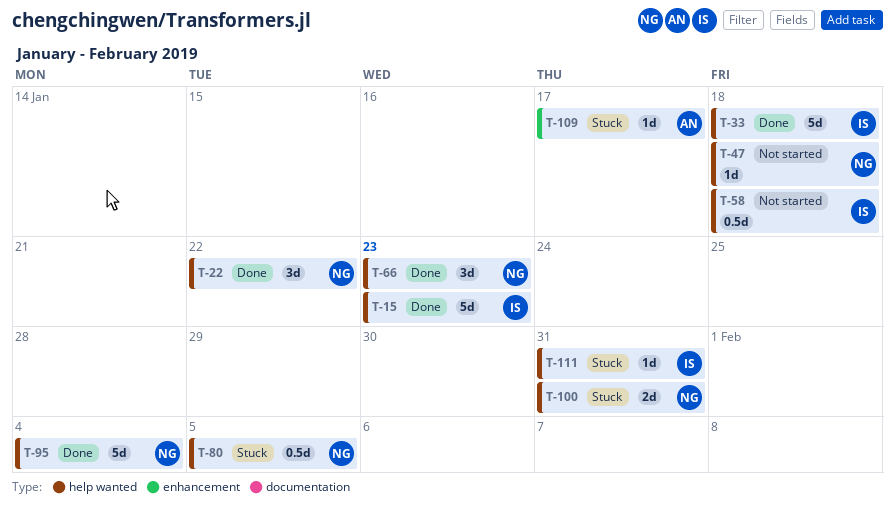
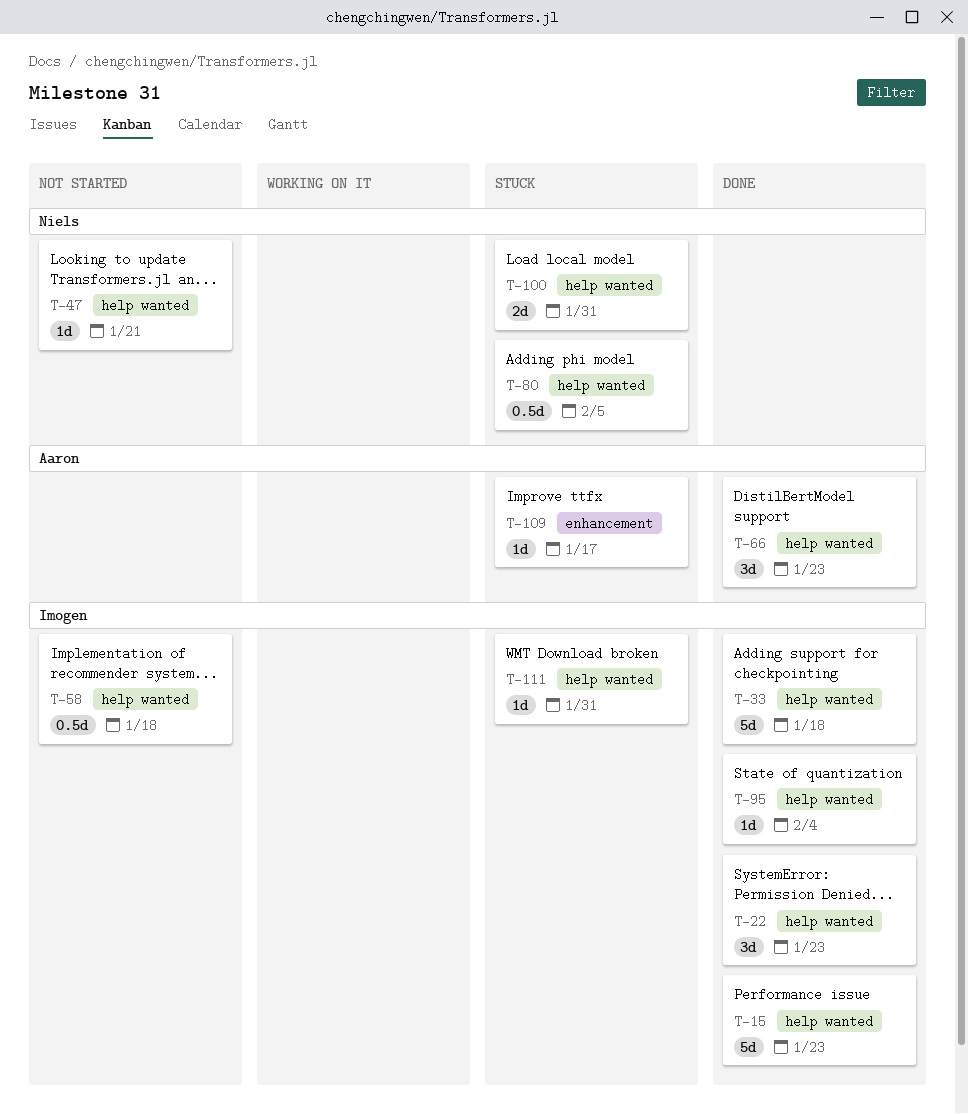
T-22, owner: Niels -> Imogen
T-22, due: Jan 22 -> Jan 23
T-47, due: Jan 18 -> Jan 21
T-66, owner: Niels -> Aaron
T-95, owner: Niels -> Imogen
T-95, estimate: 5d -> 1d

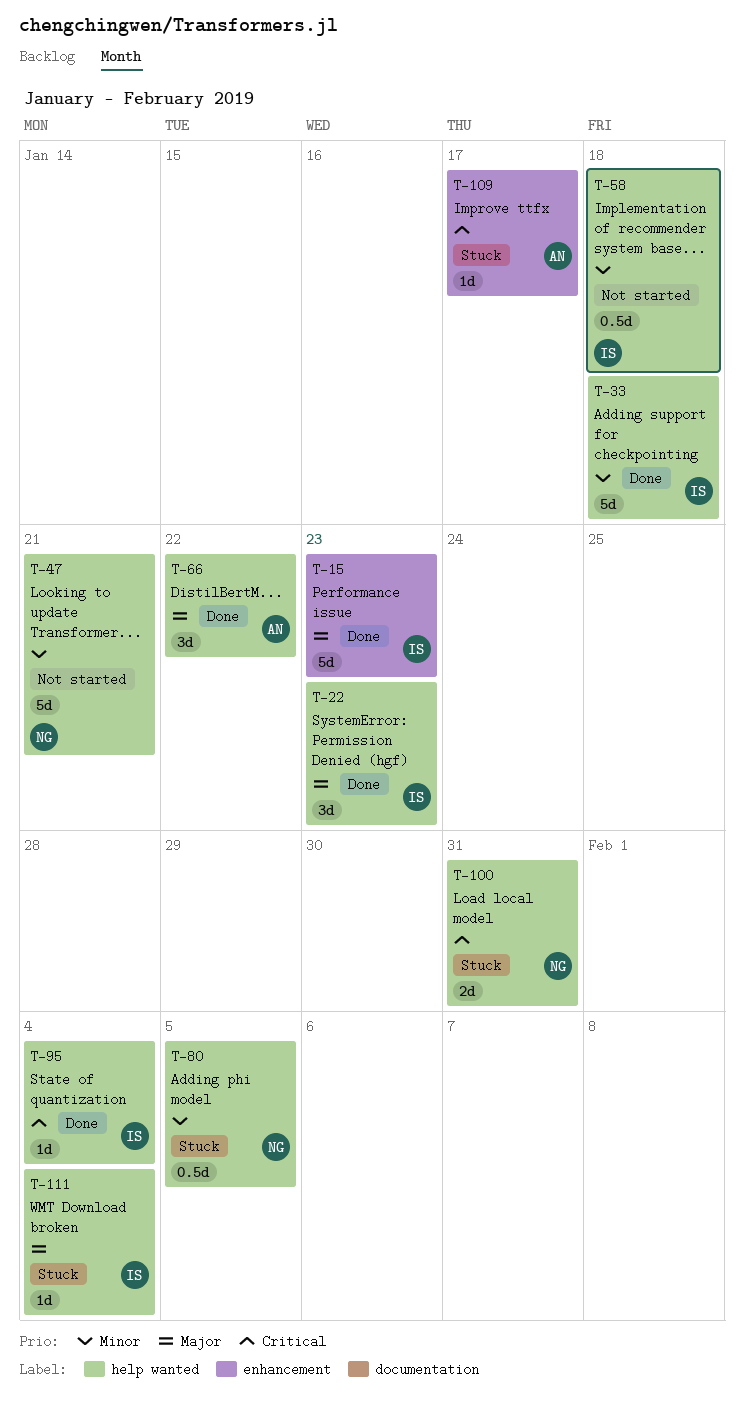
T-15, label: help wanted -> enhancement
T-47, estimate: 1d -> 5d
T-66, due: Jan 23 -> Jan 22
T-111, due: Jan 31 -> Feb 4

